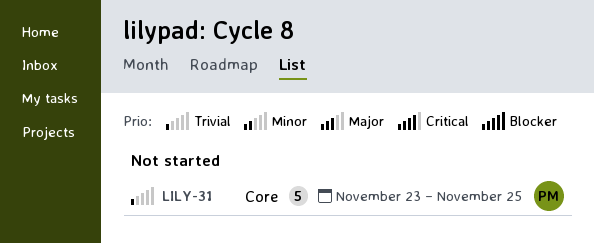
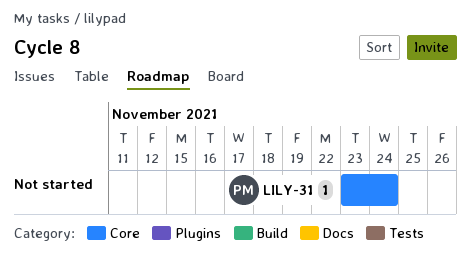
LILY-31, estimate: 5 -> 1
LILY-31, due: Nov 25 -> Nov 24

